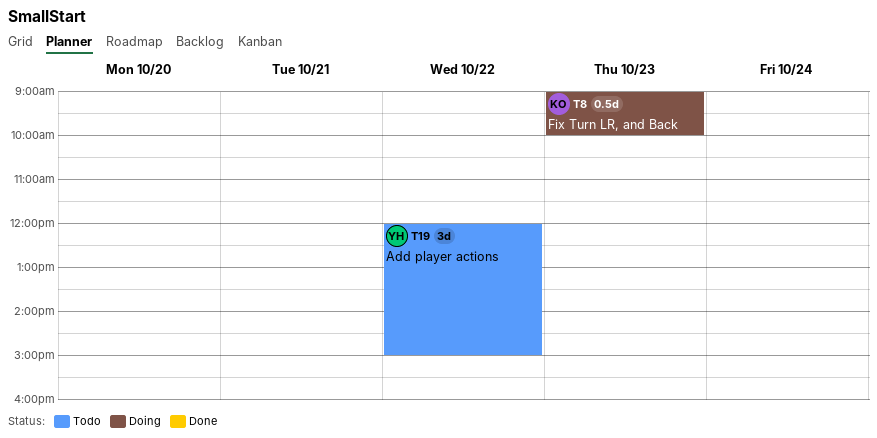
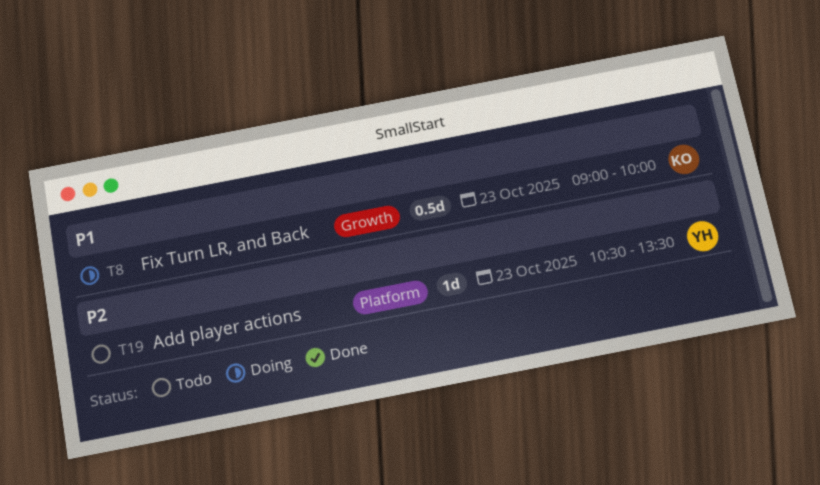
T19, estimate: 3d -> 1d
T19, day: Oct 22 -> Oct 23
T19, begins: 12:00 -> 10:30
T19, ends: 15:00 -> 13:30

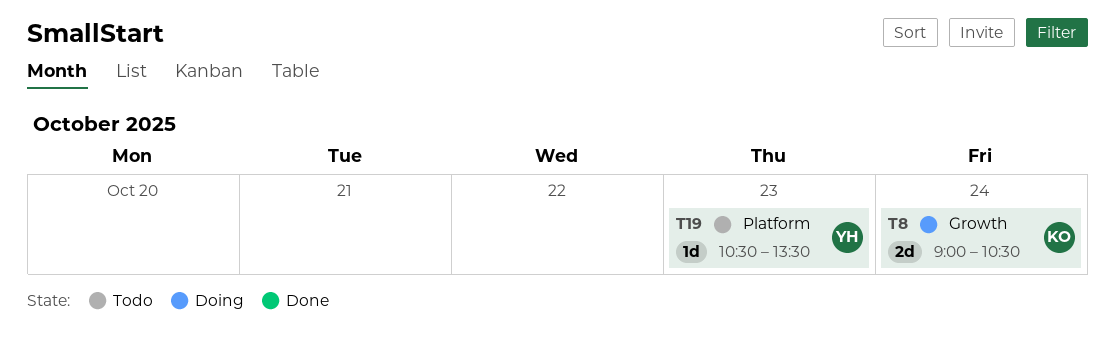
T8, estimate: 0.5d -> 2d
T8, day: Oct 23 -> Oct 24
T8, ends: 10:00 -> 10:30

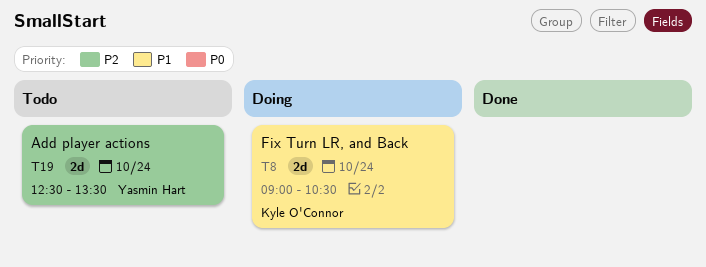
T19, estimate: 1d -> 2d
T19, day: Oct 23 -> Oct 24
T19, begins: 10:30 -> 12:30

